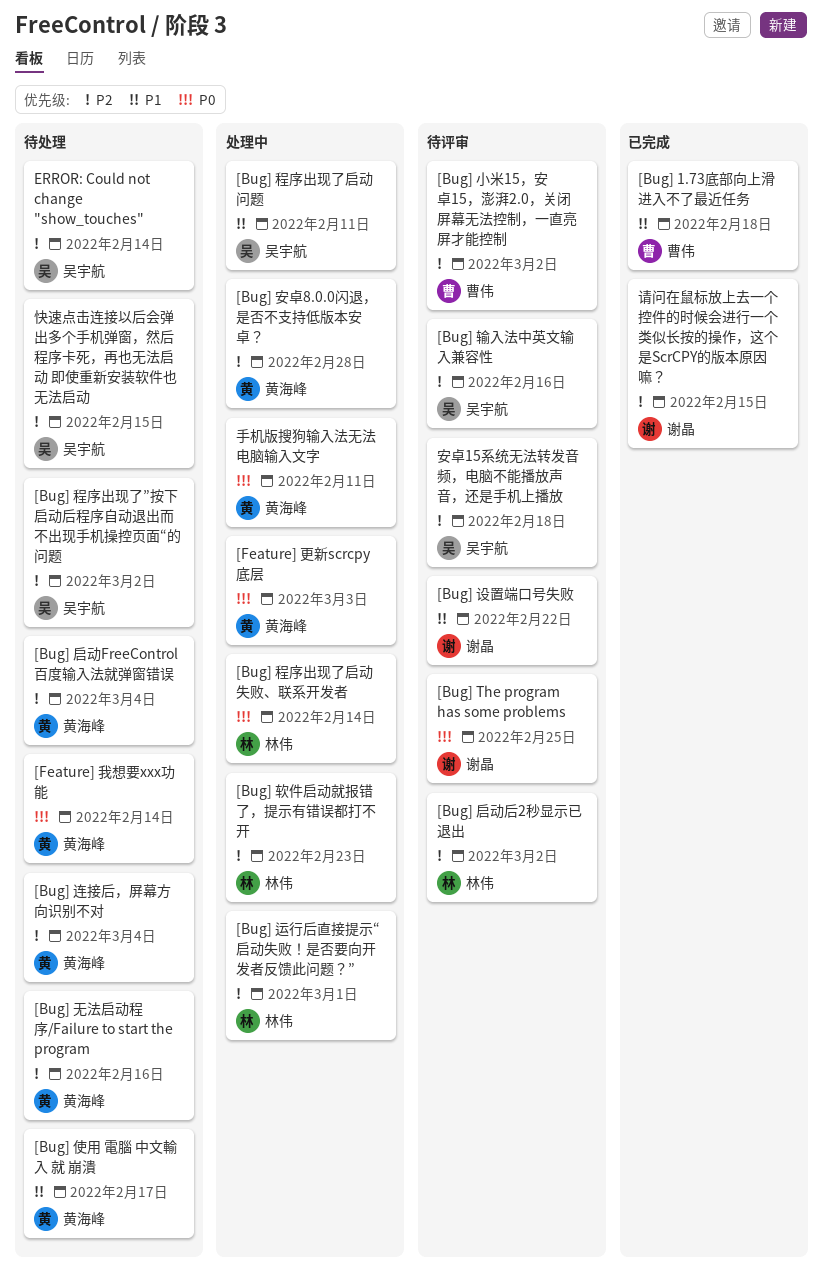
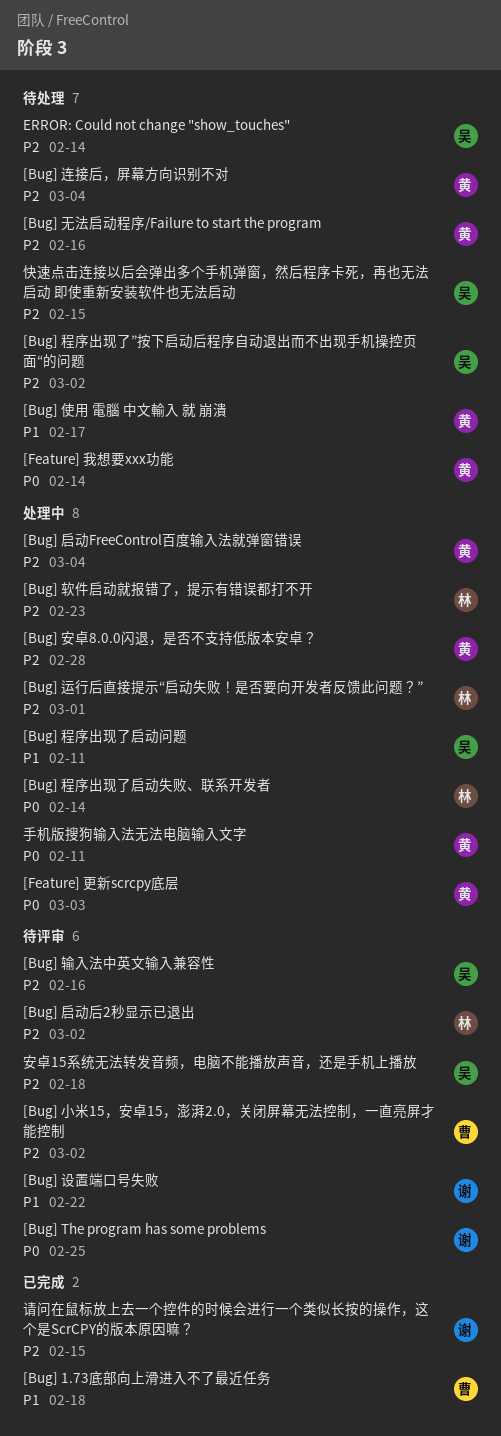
[Bug] 启动FreeControl百度输入法就弹窗错误, status: 待处理 -> 处理中

